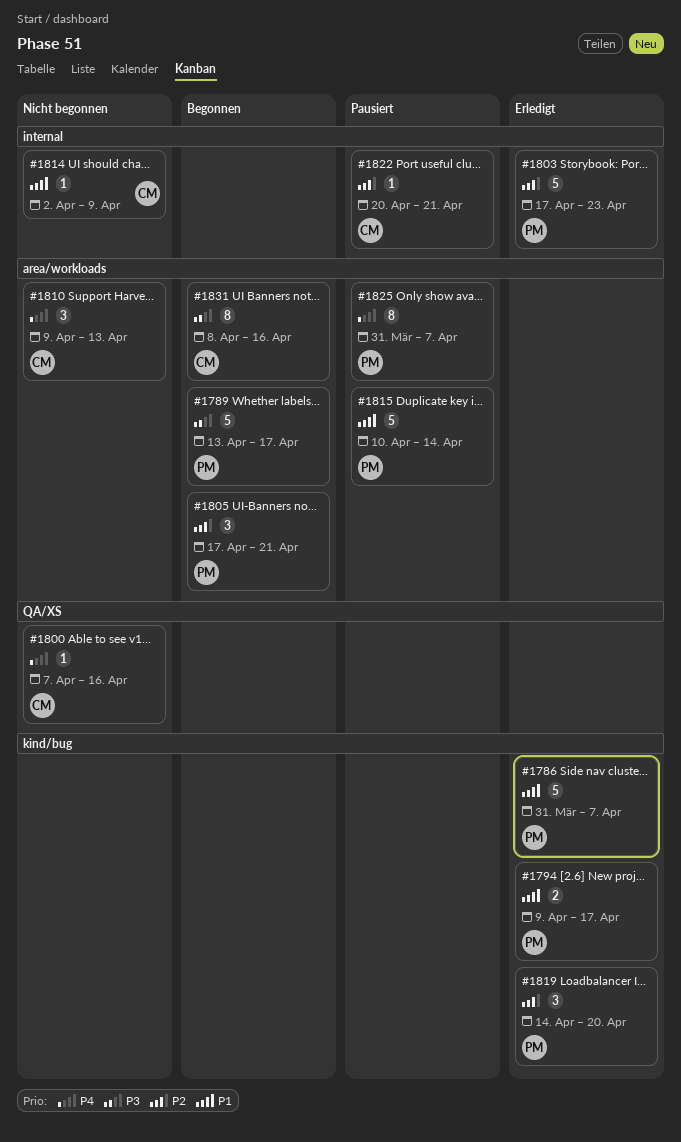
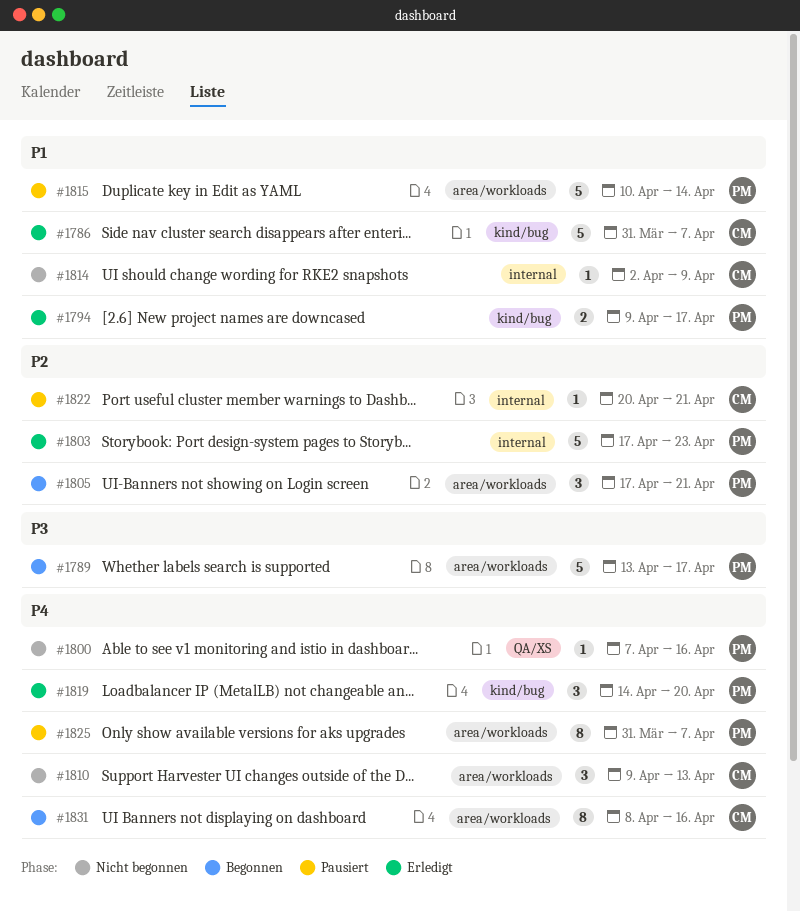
#1786, owner: PM -> CM
#1800, owner: CM -> PM
#1819, priority: P2 -> P4
#1831, priority: P3 -> P4

